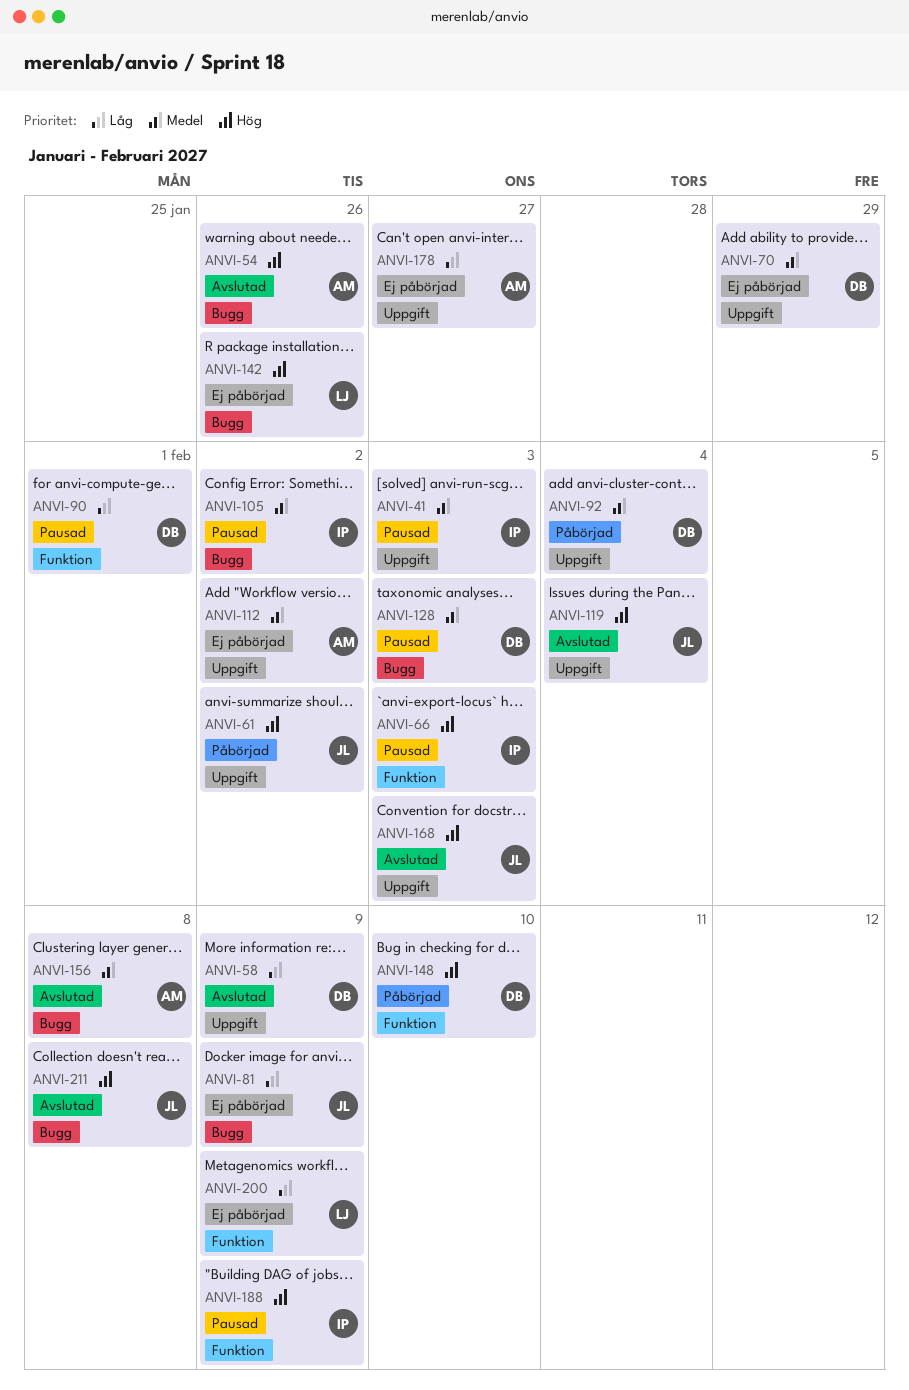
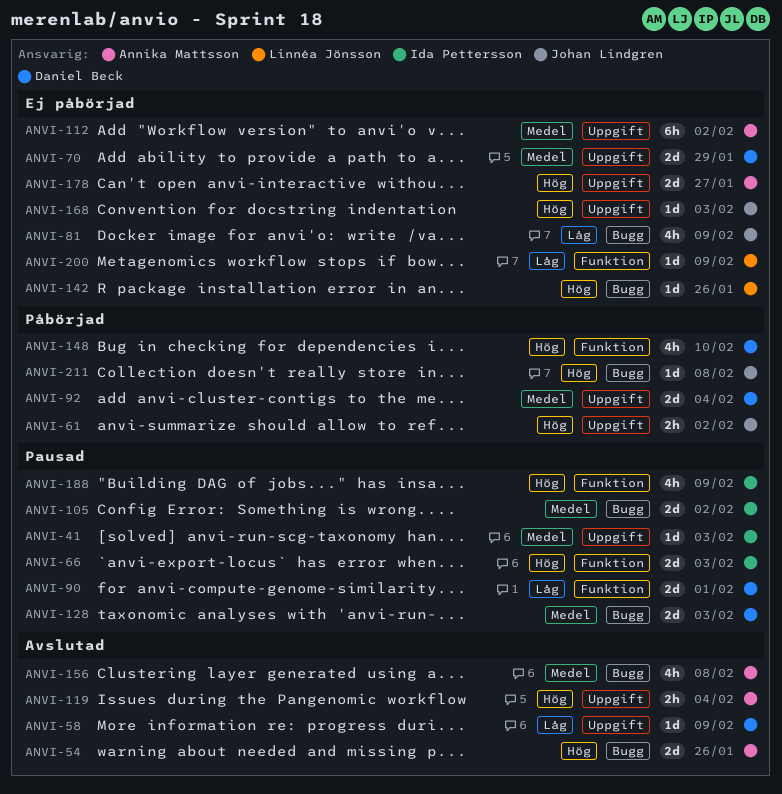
ANVI-119, owner: Johan Lindgren -> Annika Mattsson
ANVI-168, status: Avslutad -> Ej påbörjad
ANVI-178, priority: Låg -> Hög
ANVI-211, status: Avslutad -> Påbörjad

